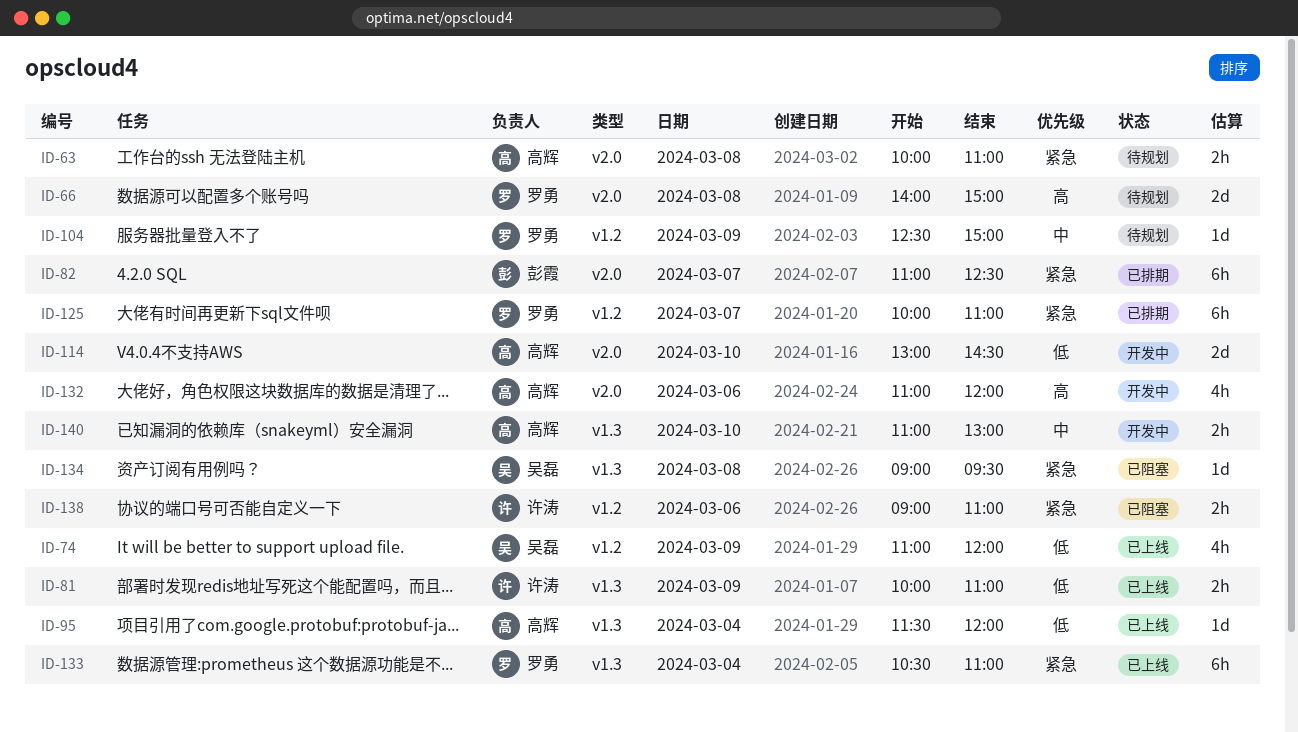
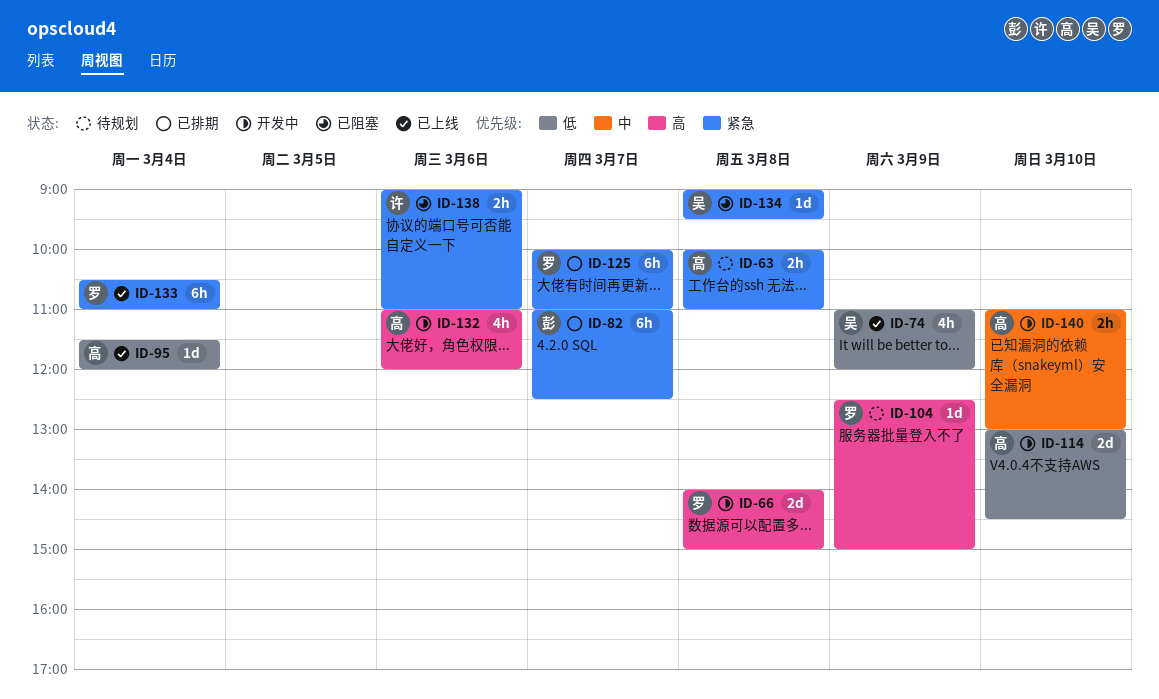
ID-66, status: 待规划 -> 开发中
ID-81: present -> none
ID-104, priority: 中 -> 高

